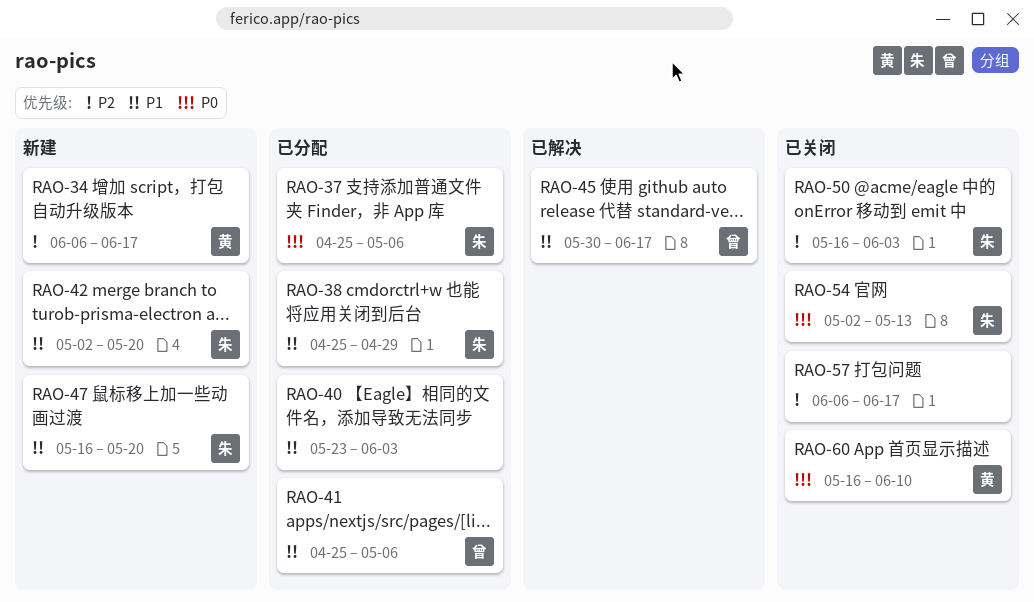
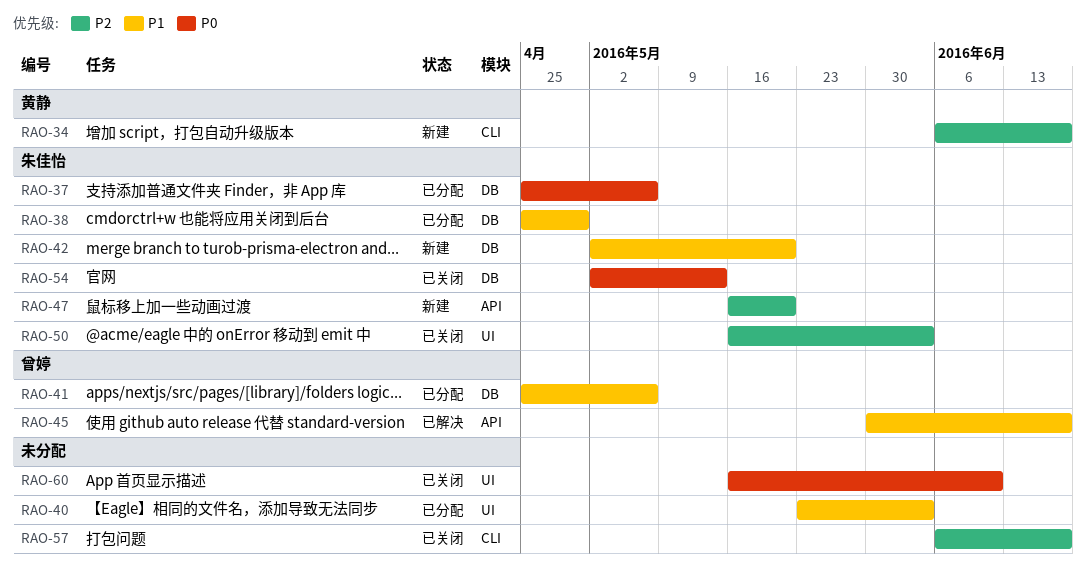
RAO-47, priority: P1 -> P2
RAO-60, owner: 黄静 -> none

